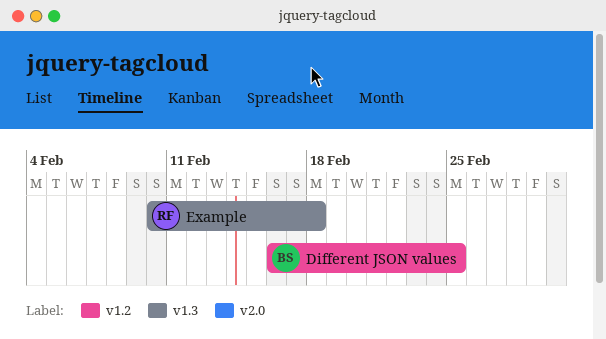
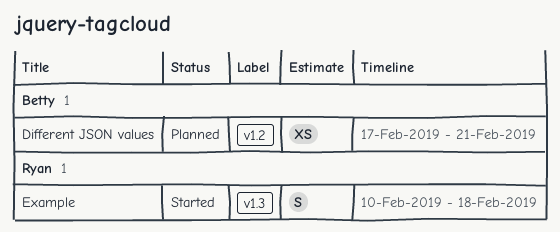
Different JSON values, start: Feb 16 -> Feb 17
Different JSON values, due: Feb 25 -> Feb 21

